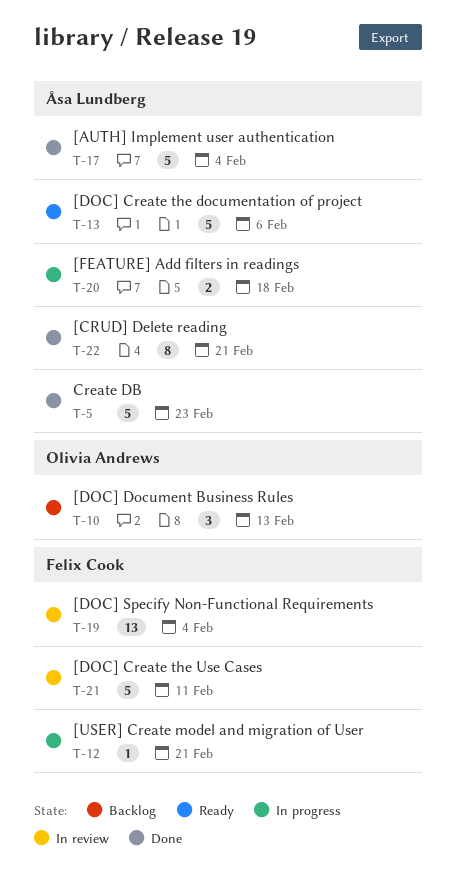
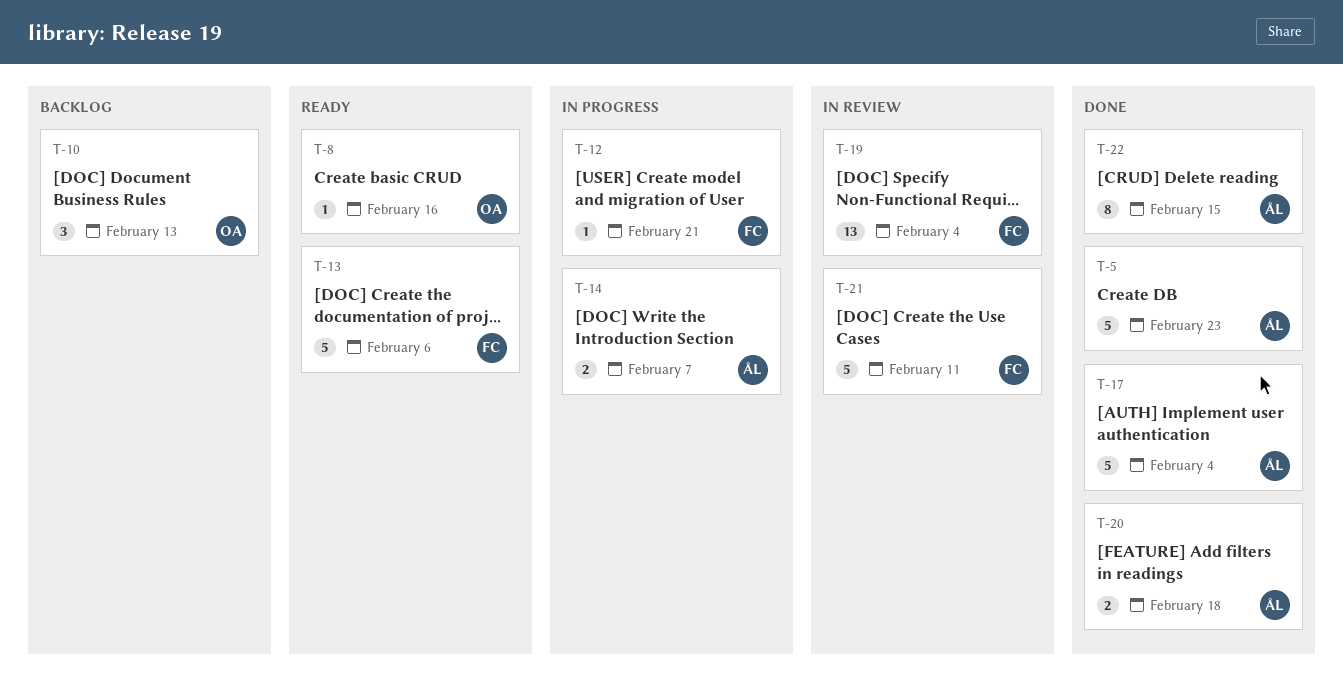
T-8: none -> present
T-13, owner: Åsa Lundberg -> Felix Cook
T-14: none -> present
T-20, status: In progress -> Done
T-22, due: Feb 21 -> Feb 15

